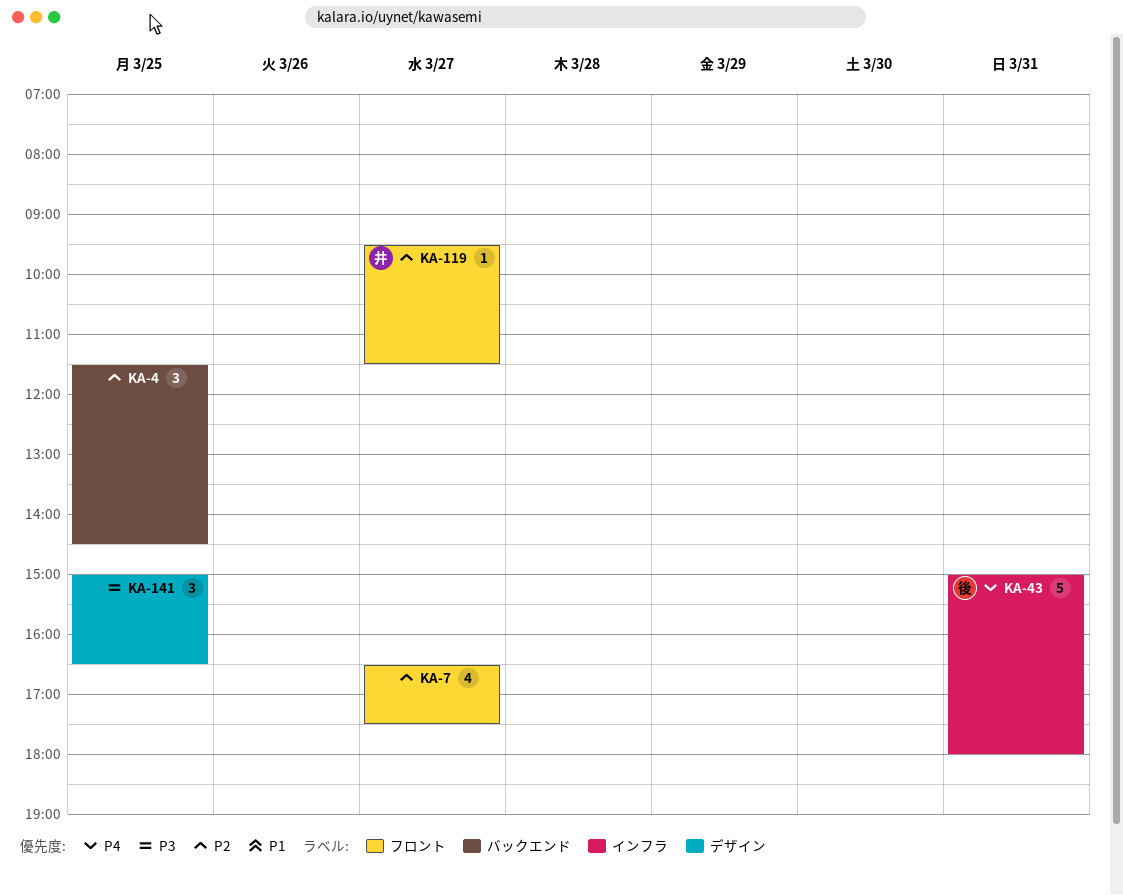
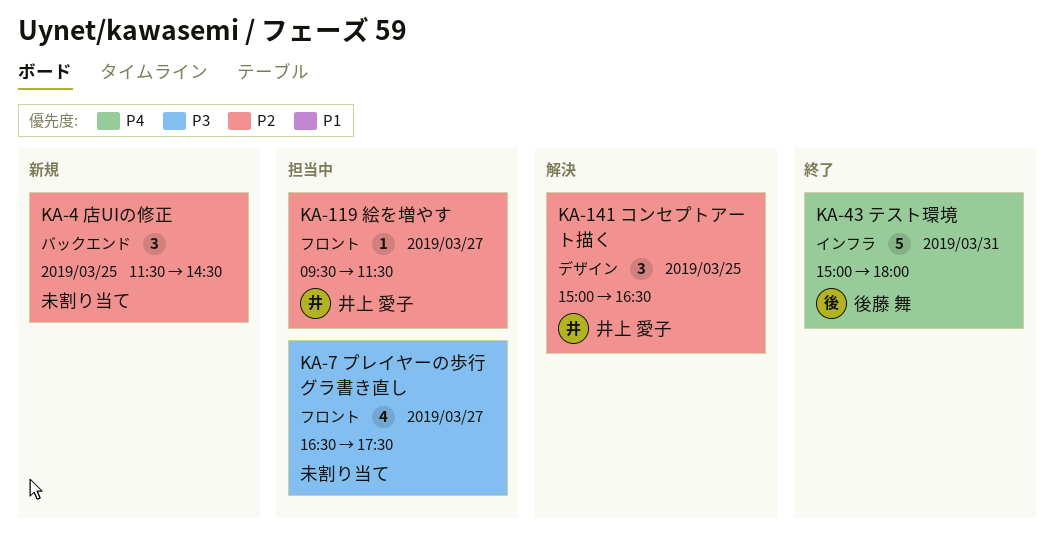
KA-7, priority: P2 -> P3
KA-141, owner: none -> 井上 愛子
KA-141, priority: P3 -> P2

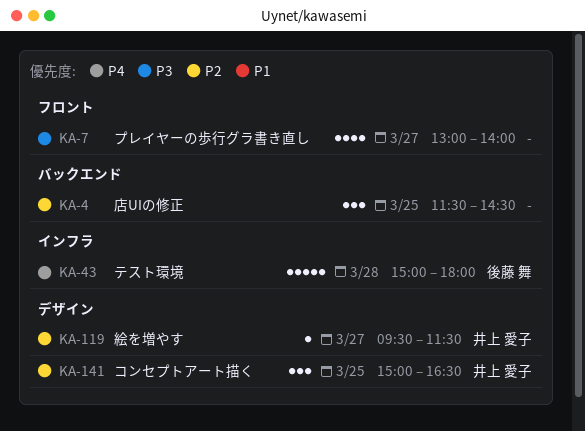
KA-7, begins: 16:30 -> 13:00
KA-7, ends: 17:30 -> 14:00
KA-43, day: Mar 31 -> Mar 28
KA-119, label: フロント -> デザイン

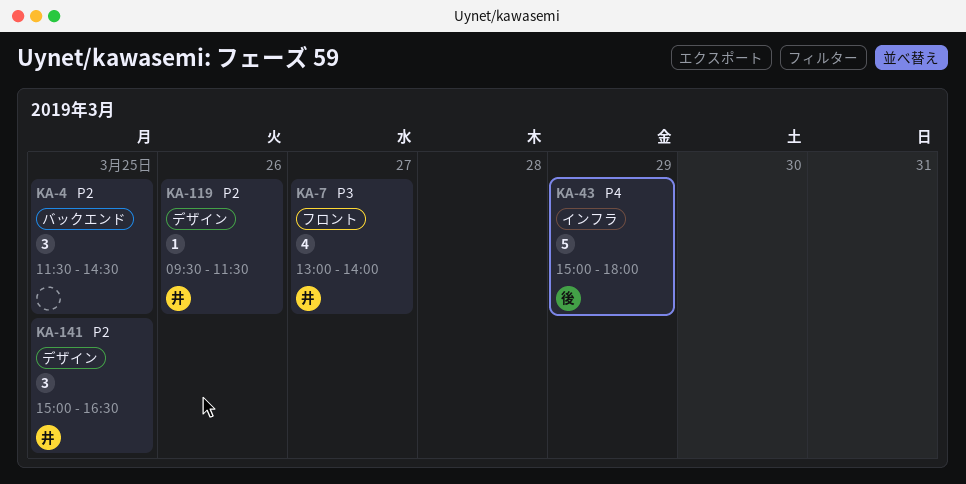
KA-7, owner: none -> 井上 愛子
KA-43, day: Mar 28 -> Mar 29
KA-119, day: Mar 27 -> Mar 26

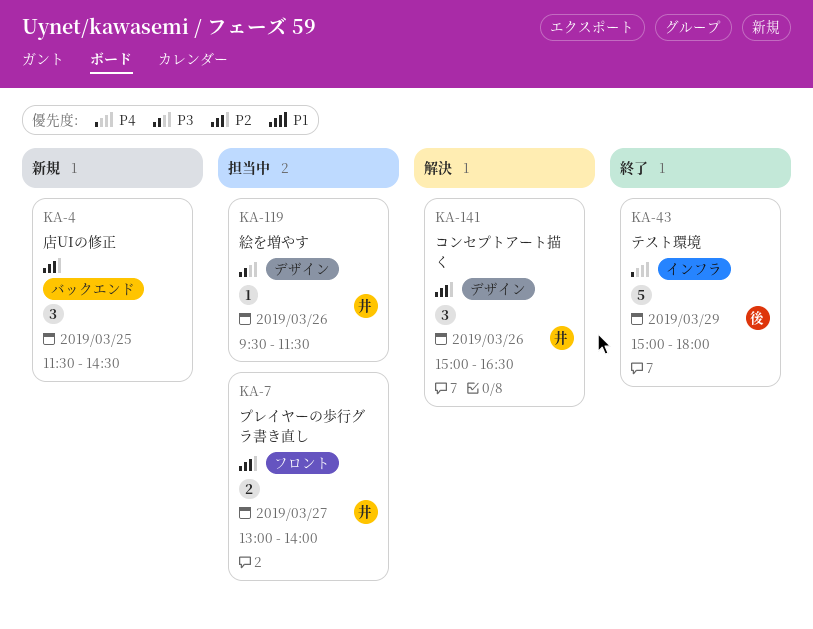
KA-7, priority: P3 -> P2
KA-7, estimate: 4 -> 2
KA-119, priority: P2 -> P3
KA-141, day: Mar 25 -> Mar 26

